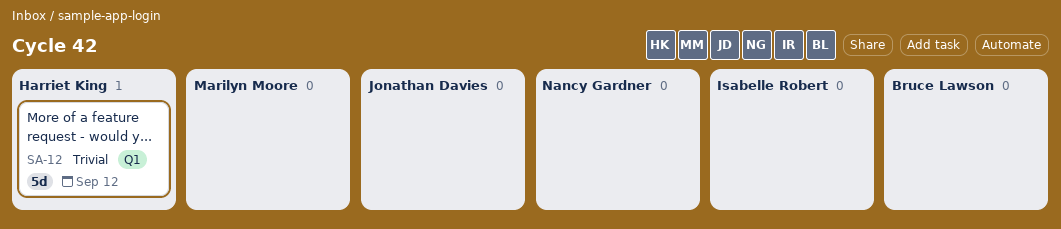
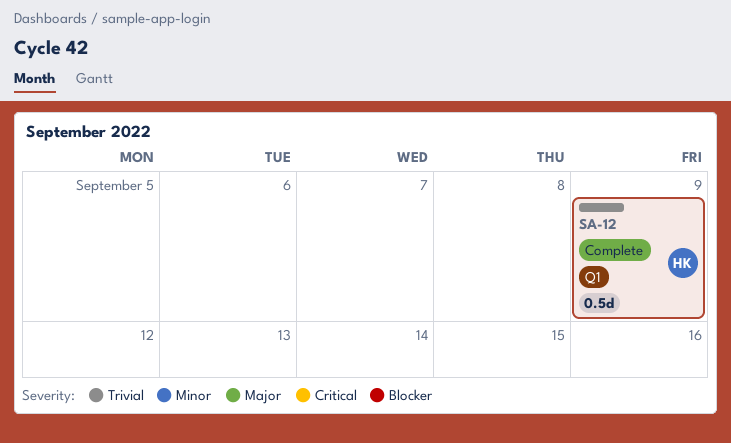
SA-12, estimate: 5d -> 0.5d
SA-12, due: Sep 12 -> Sep 9

